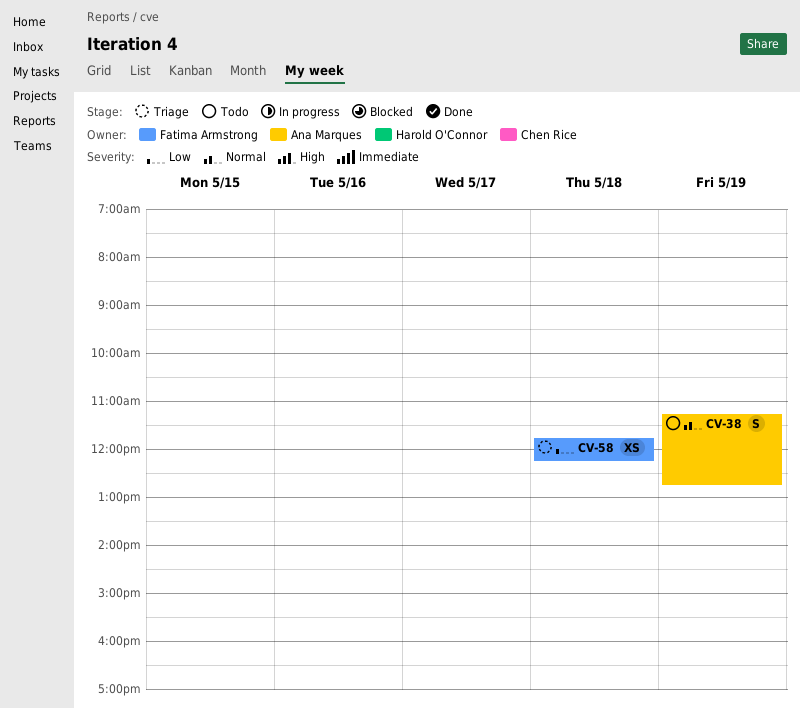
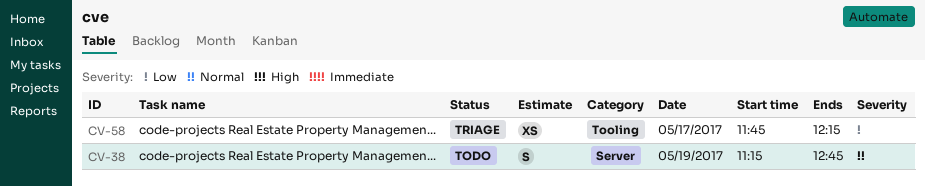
CV-58, day: May 18 -> May 17

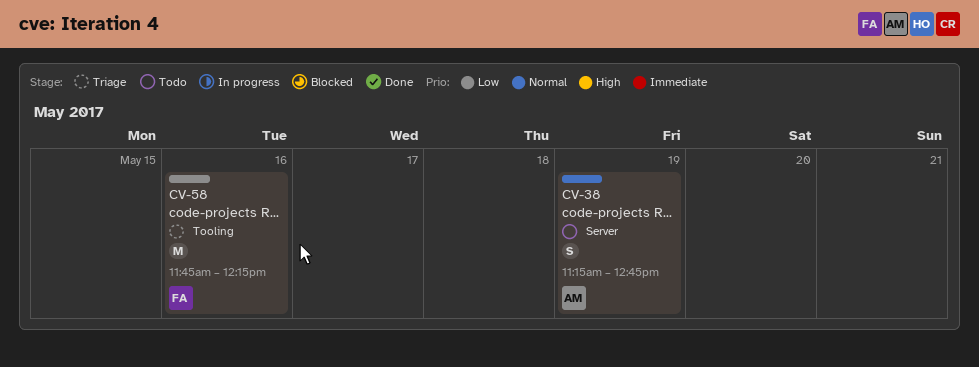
CV-58, estimate: XS -> M
CV-58, day: May 17 -> May 16

